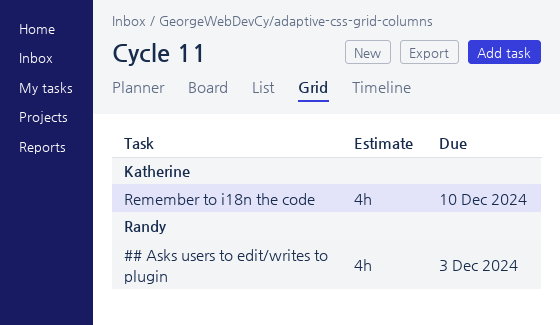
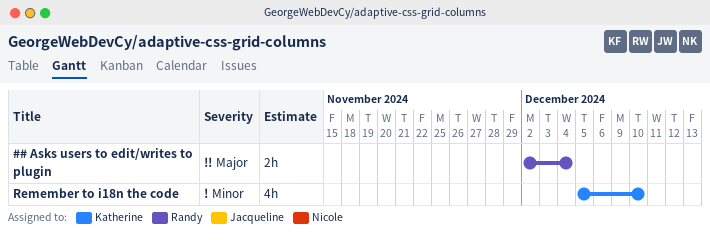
## Asks users to edit/writes to plugin, estimate: 4h -> 2h
## Asks users to edit/writes to plugin, due: Dec 3 -> Dec 4

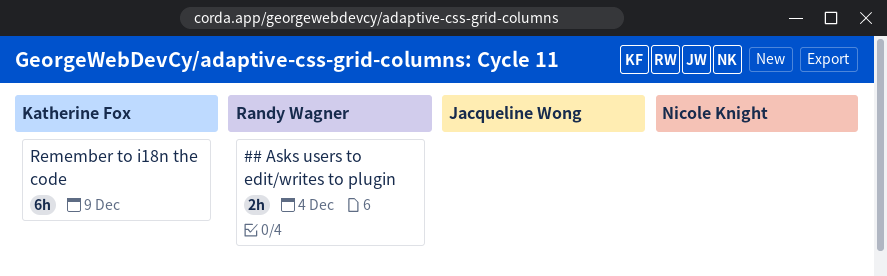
Remember to i18n the code, estimate: 4h -> 6h
Remember to i18n the code, due: Dec 10 -> Dec 9

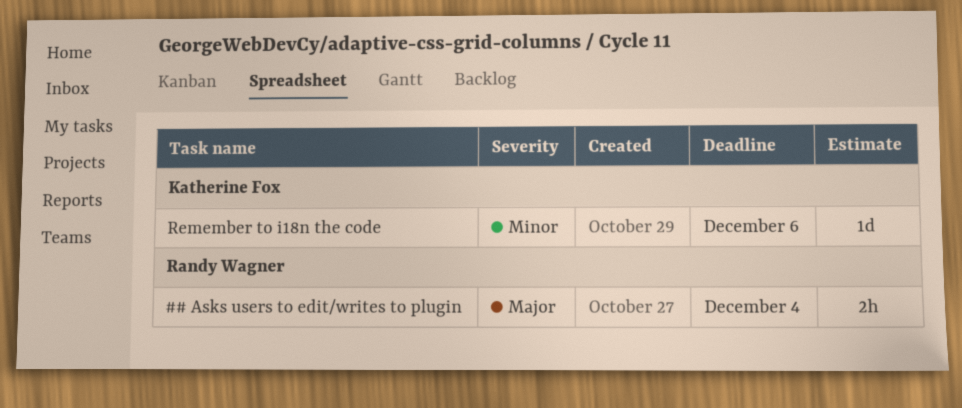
Remember to i18n the code, estimate: 6h -> 1d
Remember to i18n the code, due: Dec 9 -> Dec 6

